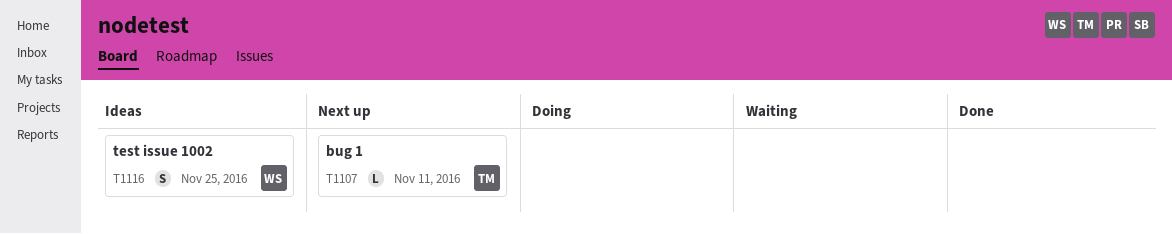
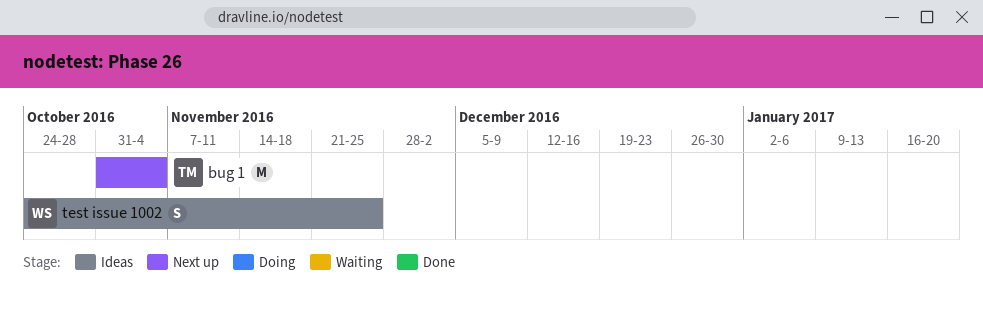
bug 1, estimate: L -> M
bug 1, due: Nov 11 -> Nov 4

